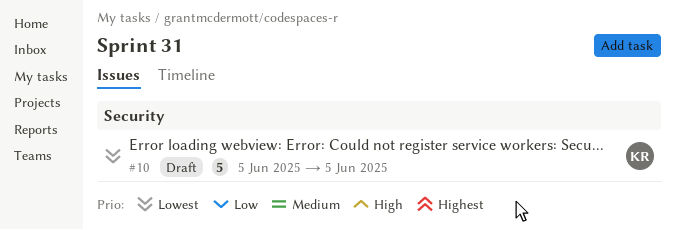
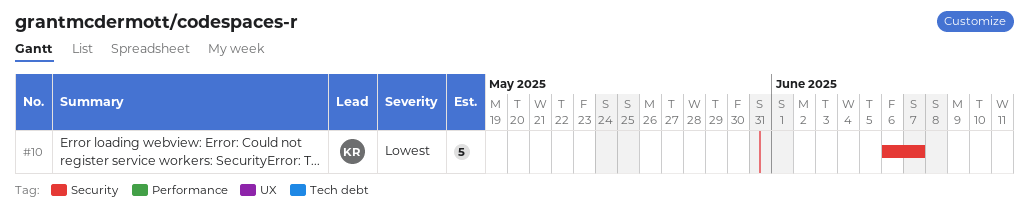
#10, start: Jun 5 -> Jun 6
#10, due: Jun 5 -> Jun 7

